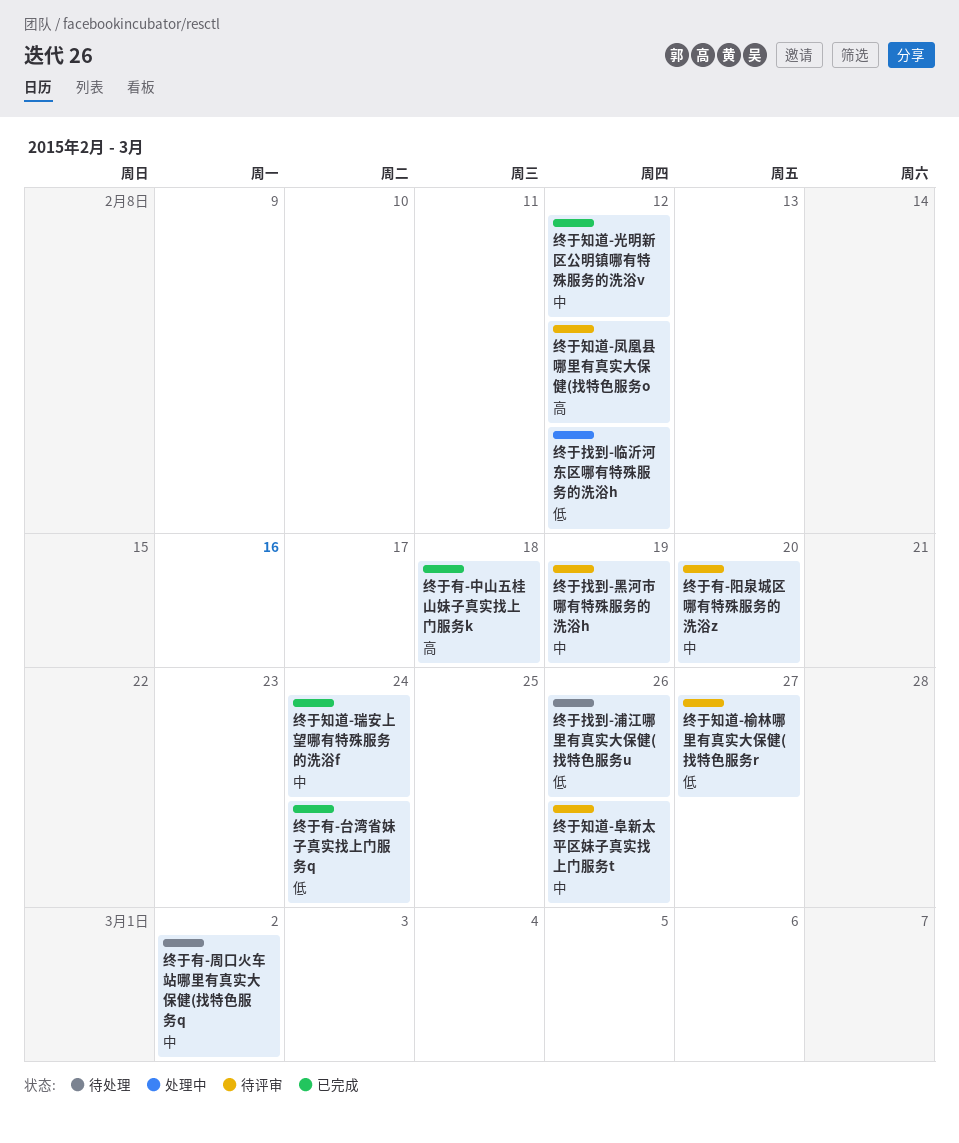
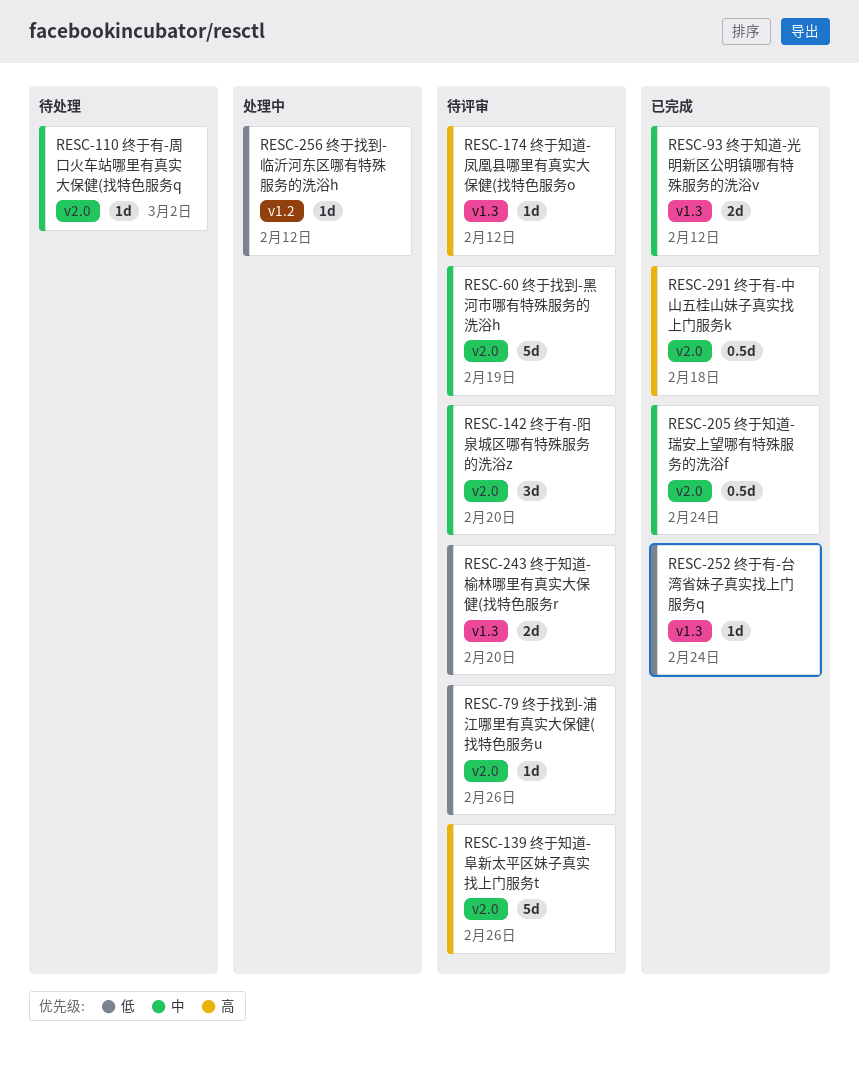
终于找到-浦江哪里有真实大保健(找特色服务u, status: 待处理 -> 待评审
终于知道-榆林哪里有真实大保健(找特色服务r, due: Feb 27 -> Feb 20
终于知道-阜新太平区妹子真实找上门服务t, priority: 中 -> 高

